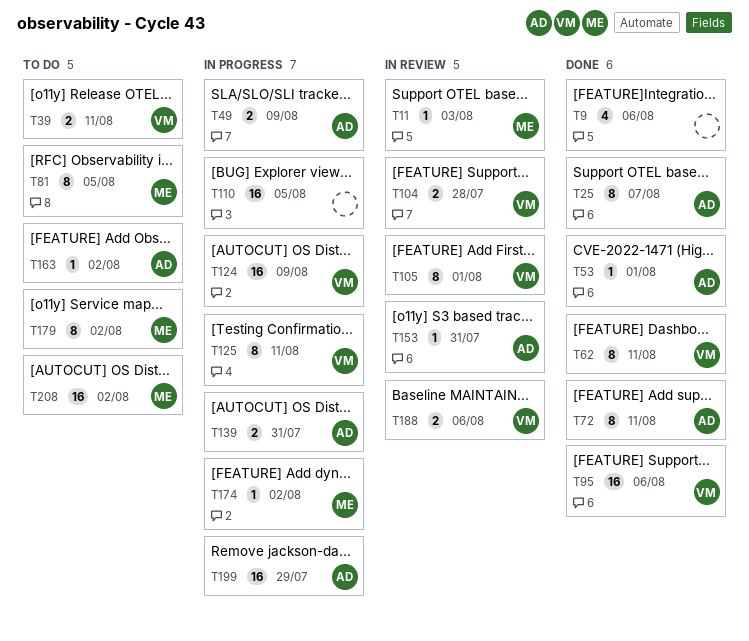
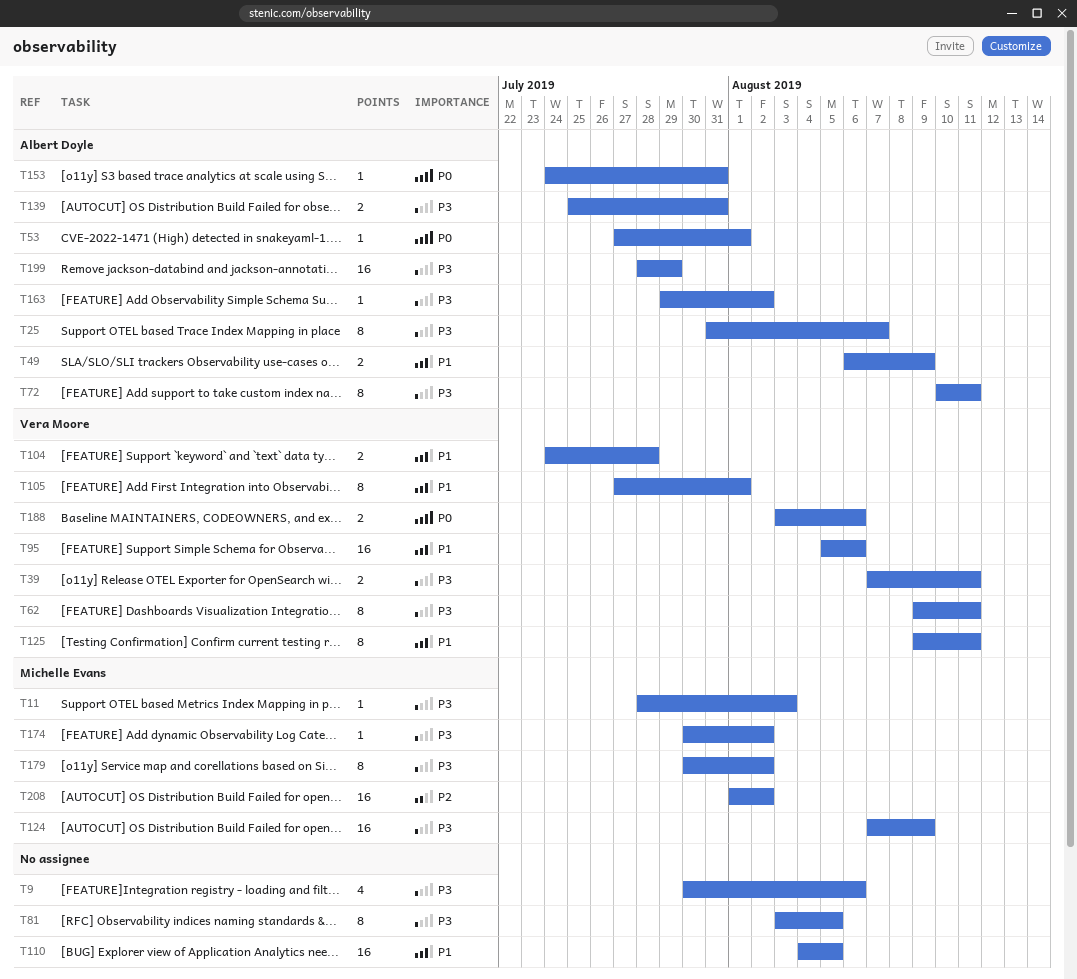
T81, owner: Michelle Evans -> none
T124, owner: Vera Moore -> Michelle Evans

